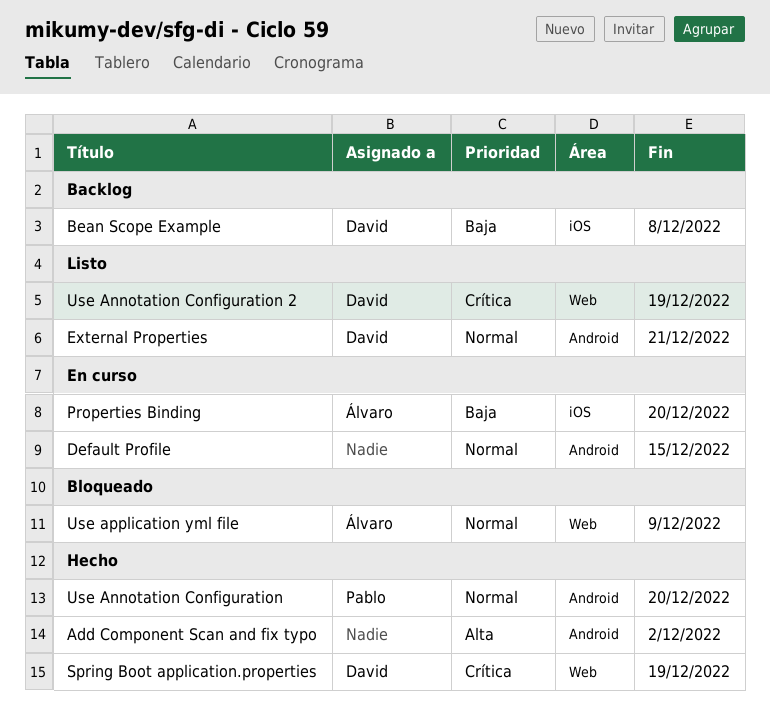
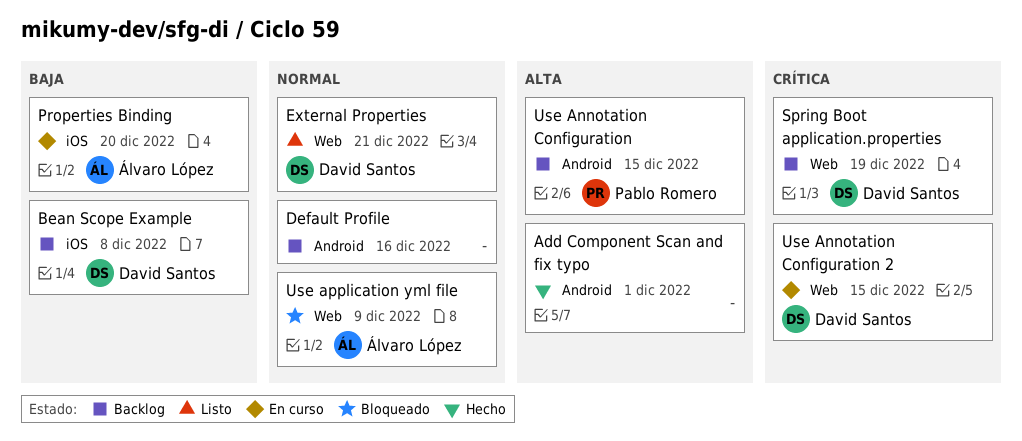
Add Component Scan and fix typo, due: Dec 2 -> Dec 1
Default Profile, status: En curso -> Backlog
Default Profile, due: Dec 15 -> Dec 16
External Properties, label: Android -> Web
Spring Boot application.properties, status: Hecho -> Backlog
Use Annotation Configuration, status: Hecho -> Backlog
Use Annotation Configuration, priority: Normal -> Alta
Use Annotation Configuration, due: Dec 20 -> Dec 15
Use Annotation Configuration 2, status: Listo -> En curso
Use Annotation Configuration 2, due: Dec 19 -> Dec 15

